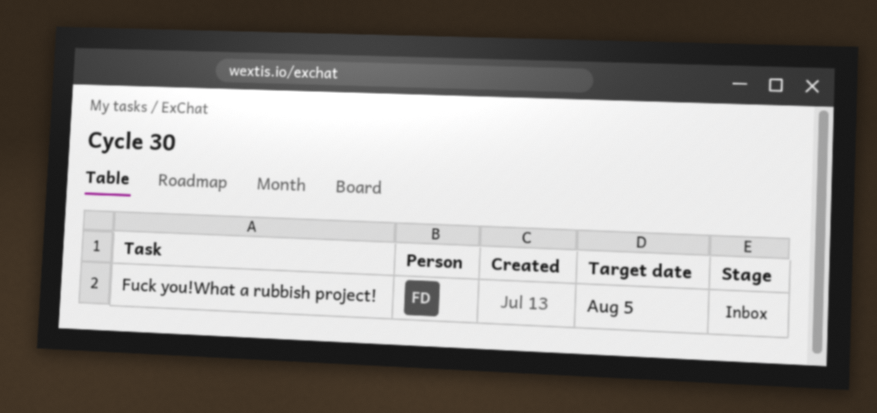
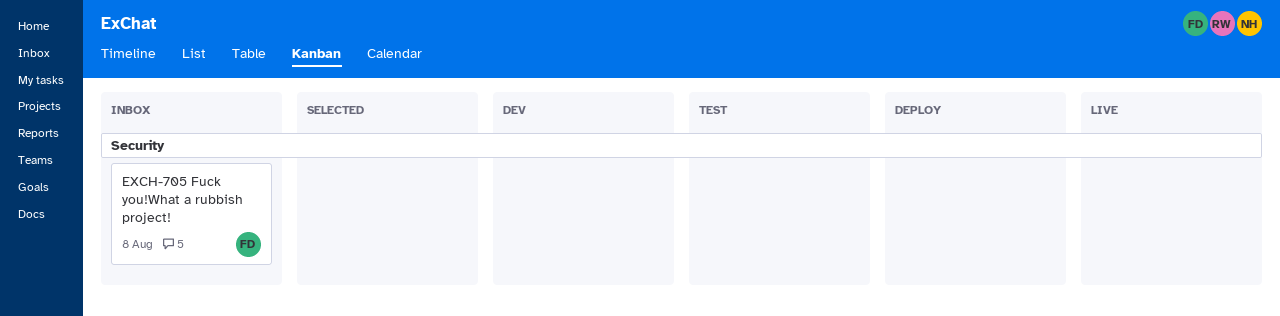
Fuck you!What a rubbish project!, due: Aug 5 -> Aug 8

